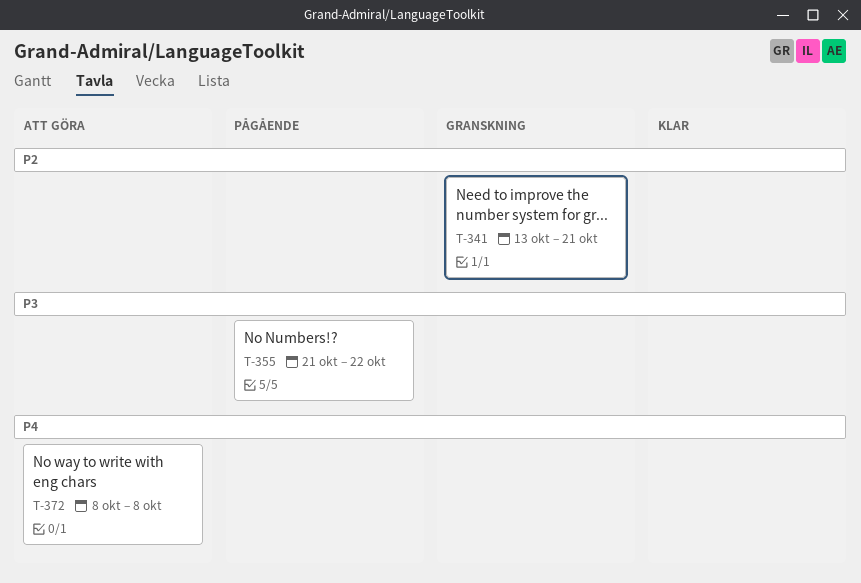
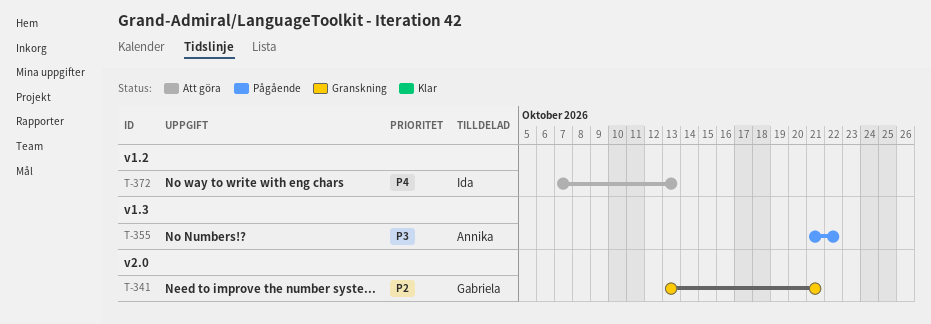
T-372, start: Oct 8 -> Oct 7
T-372, due: Oct 8 -> Oct 13

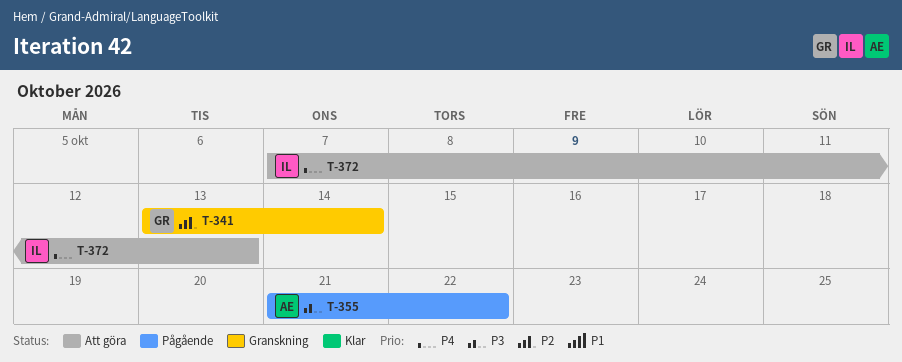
T-341, due: Oct 21 -> Oct 14

